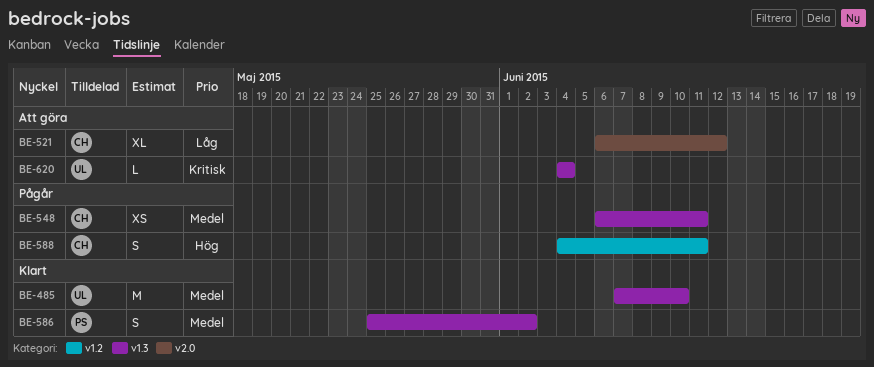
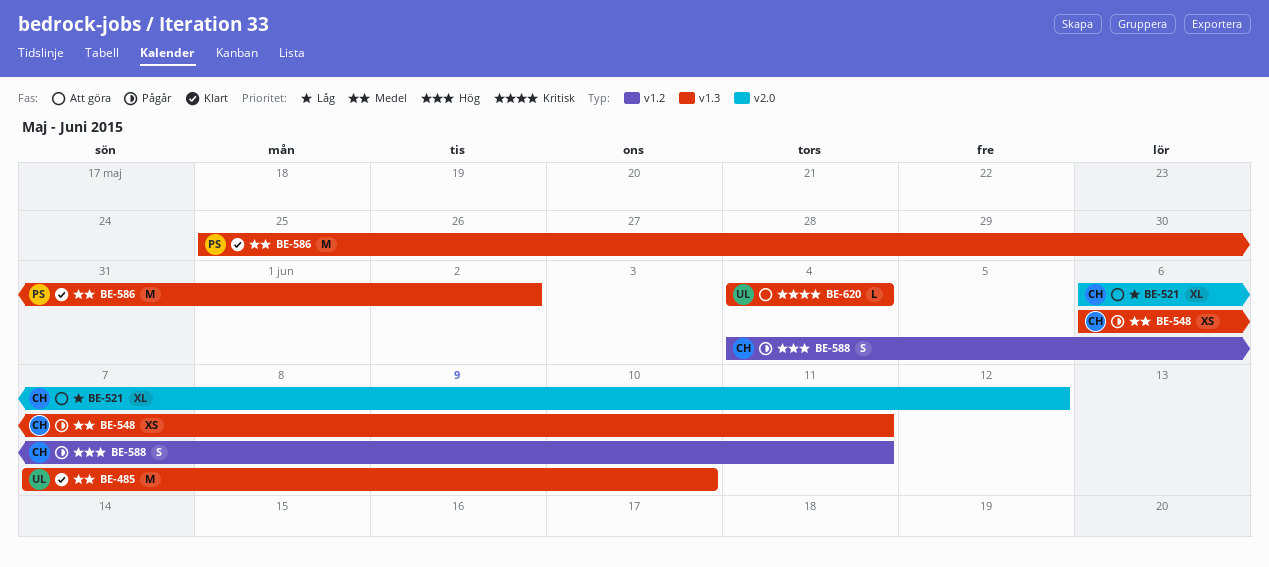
BE-586, estimate: S -> M

